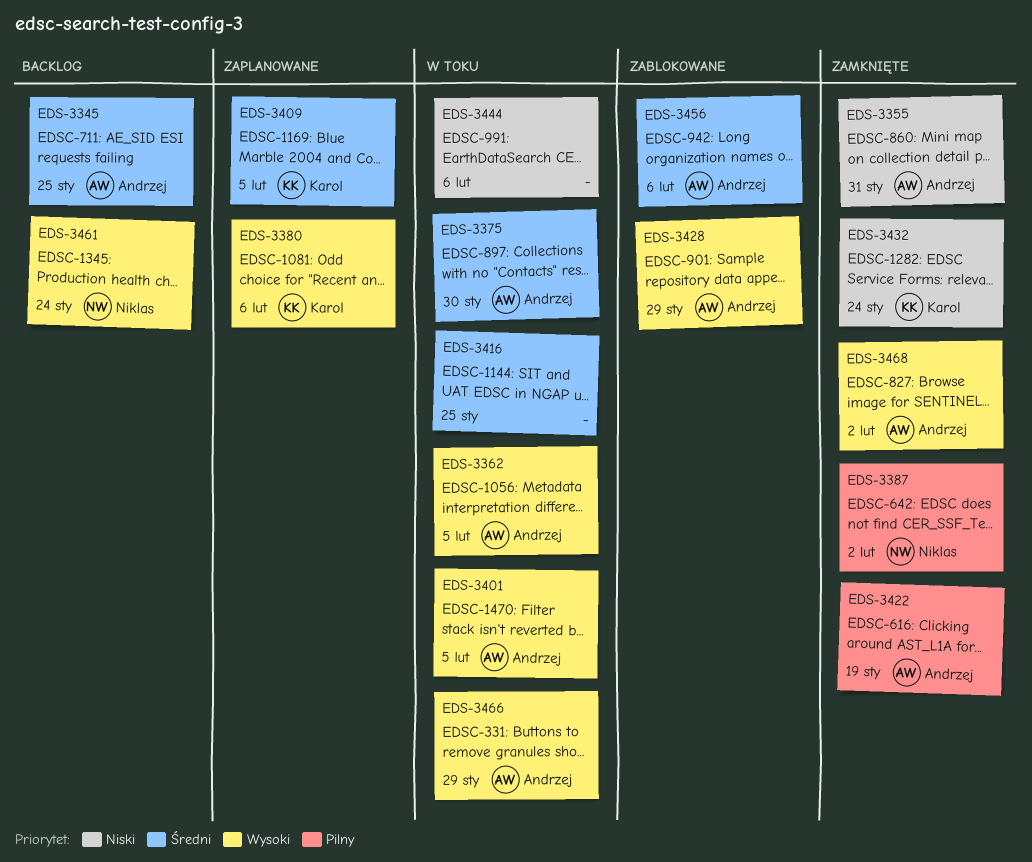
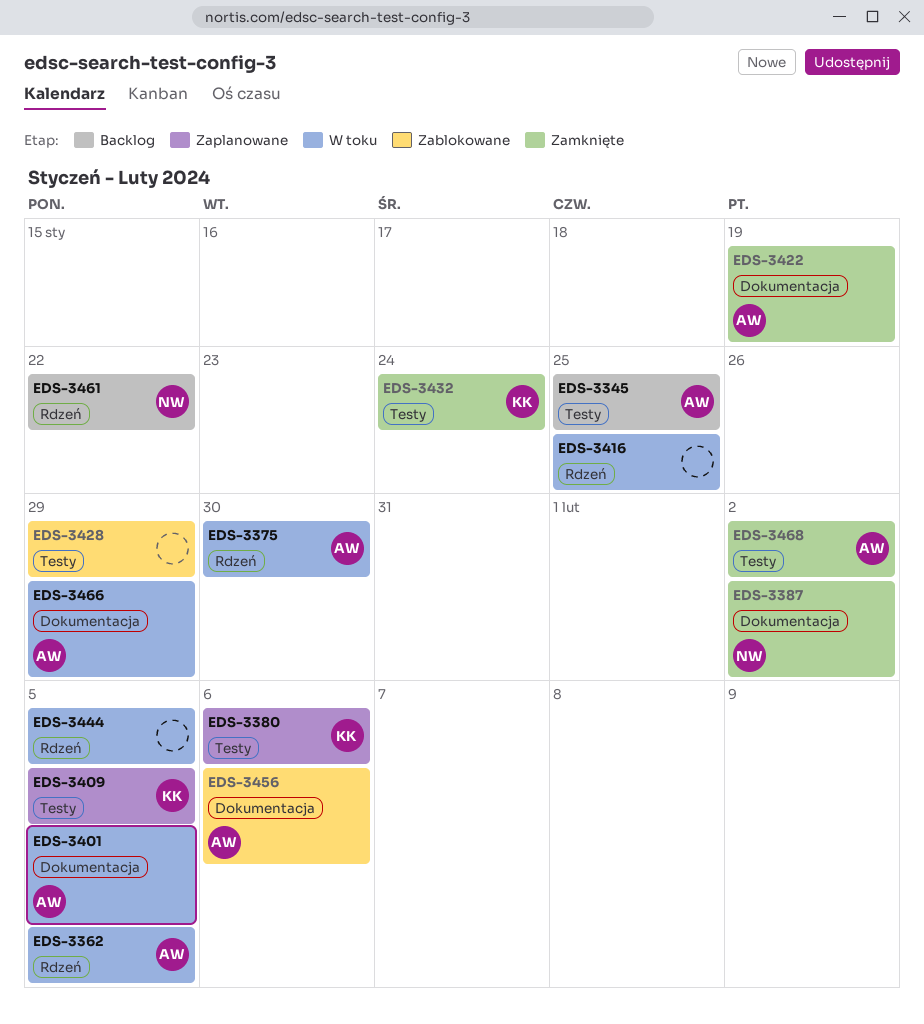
EDS-3355: present -> none
EDS-3428, owner: Andrzej -> none
EDS-3444, due: Feb 6 -> Feb 5
EDS-3461, due: Jan 24 -> Jan 22

